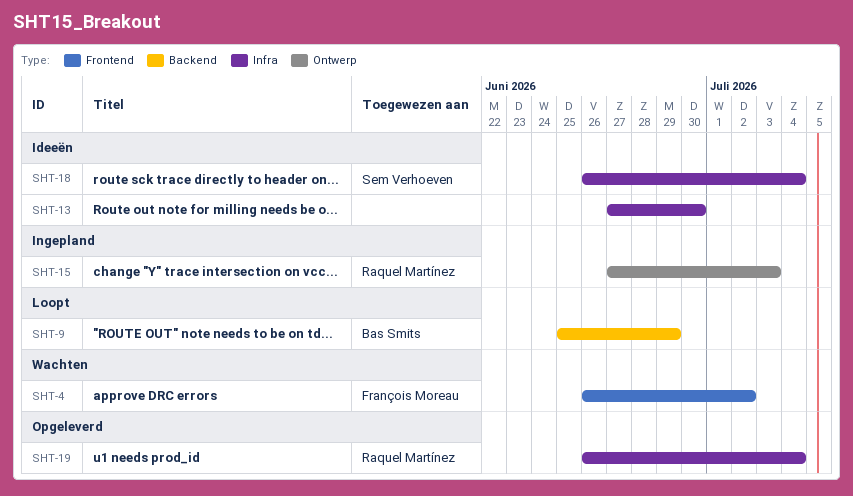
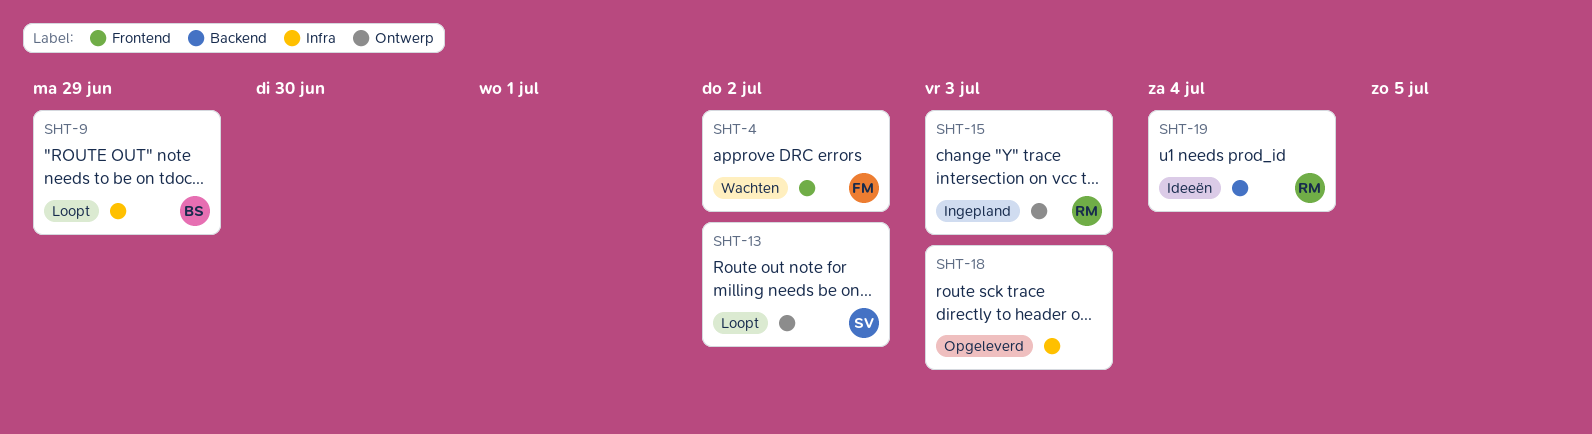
SHT-9, label: Backend -> Infra
SHT-13, status: Ideeën -> Loopt
SHT-13, owner: none -> Sem Verhoeven
SHT-13, label: Infra -> Ontwerp
SHT-13, due: Jun 30 -> Jul 2
SHT-18, status: Ideeën -> Opgeleverd
SHT-18, owner: Sem Verhoeven -> none
SHT-18, due: Jul 4 -> Jul 3
SHT-19, status: Opgeleverd -> Ideeën
SHT-19, label: Infra -> Backend

